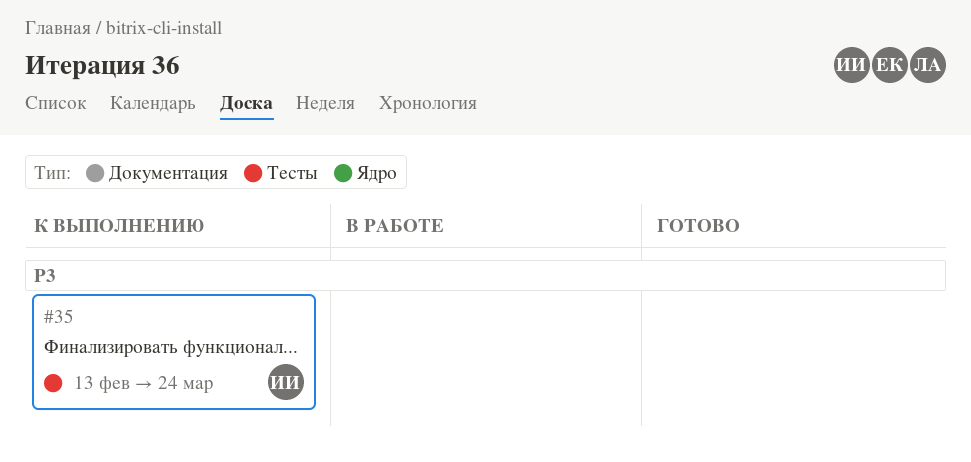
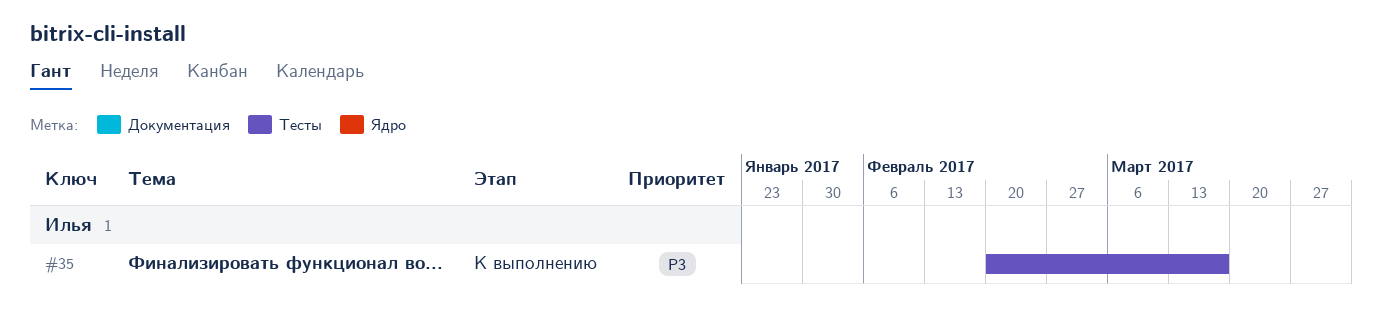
#35, start: Feb 13 -> Feb 20
#35, due: Mar 24 -> Mar 17

